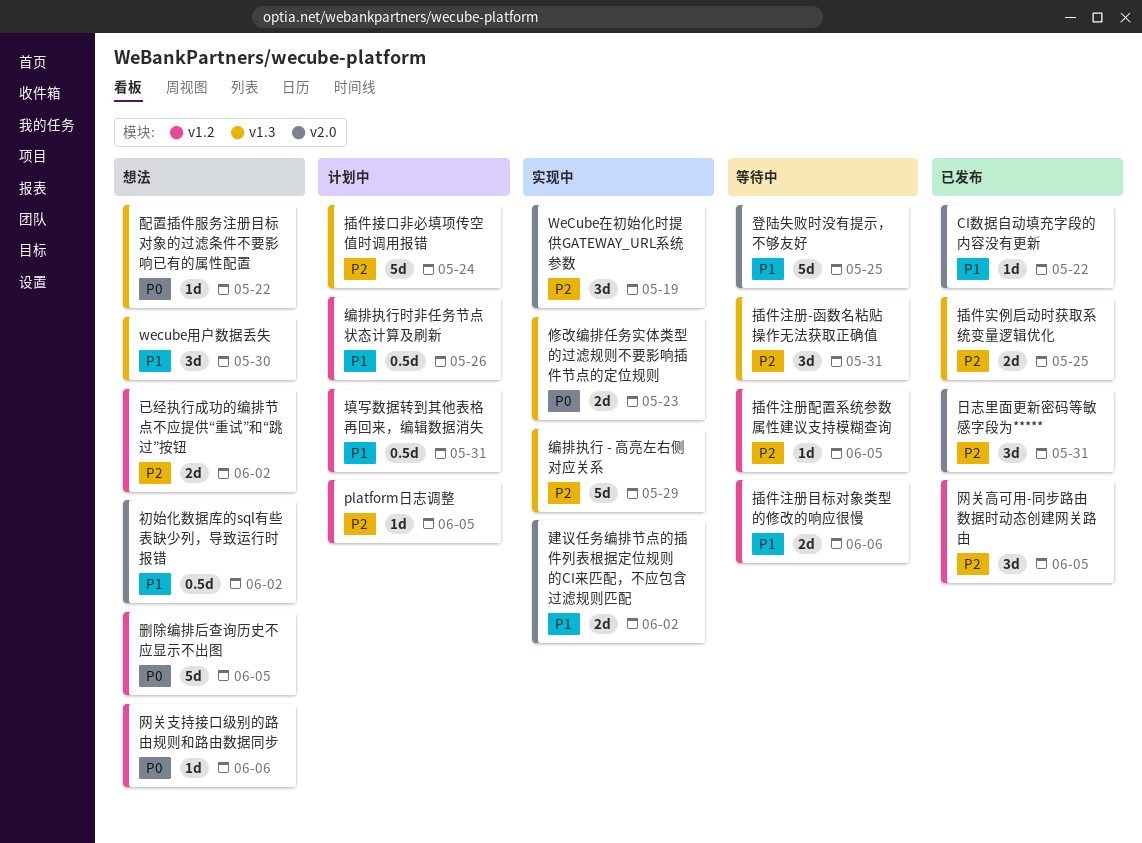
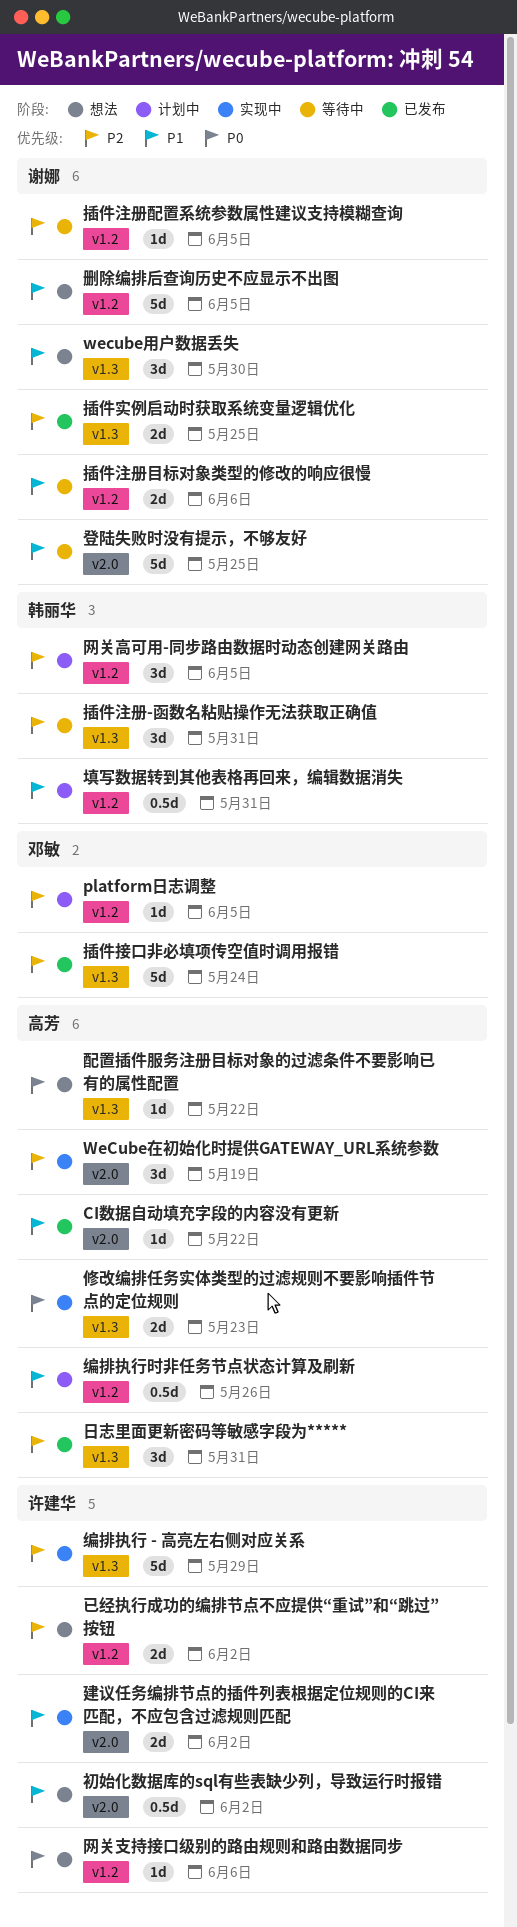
删除编排后查询历史不应显示不出图, priority: P0 -> P1
插件接口非必填项传空值时调用报错, status: 计划中 -> 已发布
日志里面更新密码等敏感字段为*****, label: v2.0 -> v1.3
网关高可用-同步路由数据时动态创建网关路由, status: 已发布 -> 计划中

